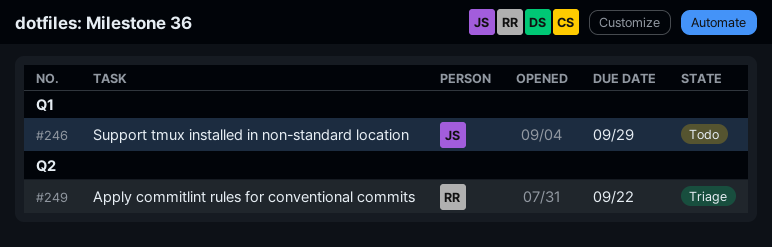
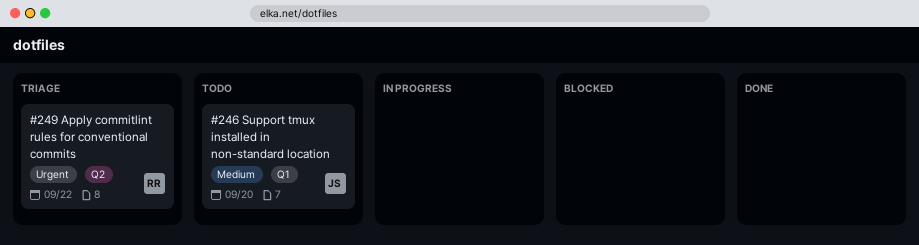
#246, due: Sep 29 -> Sep 20

